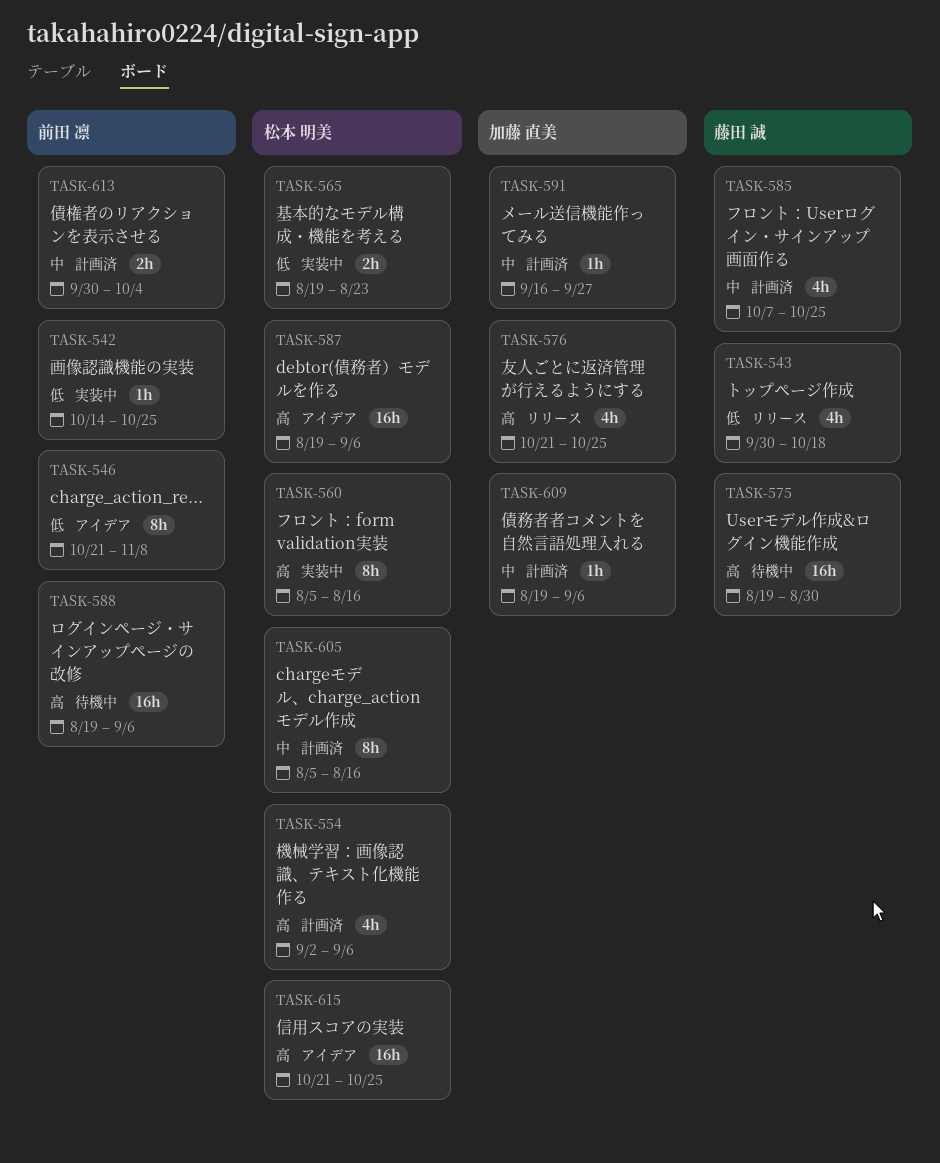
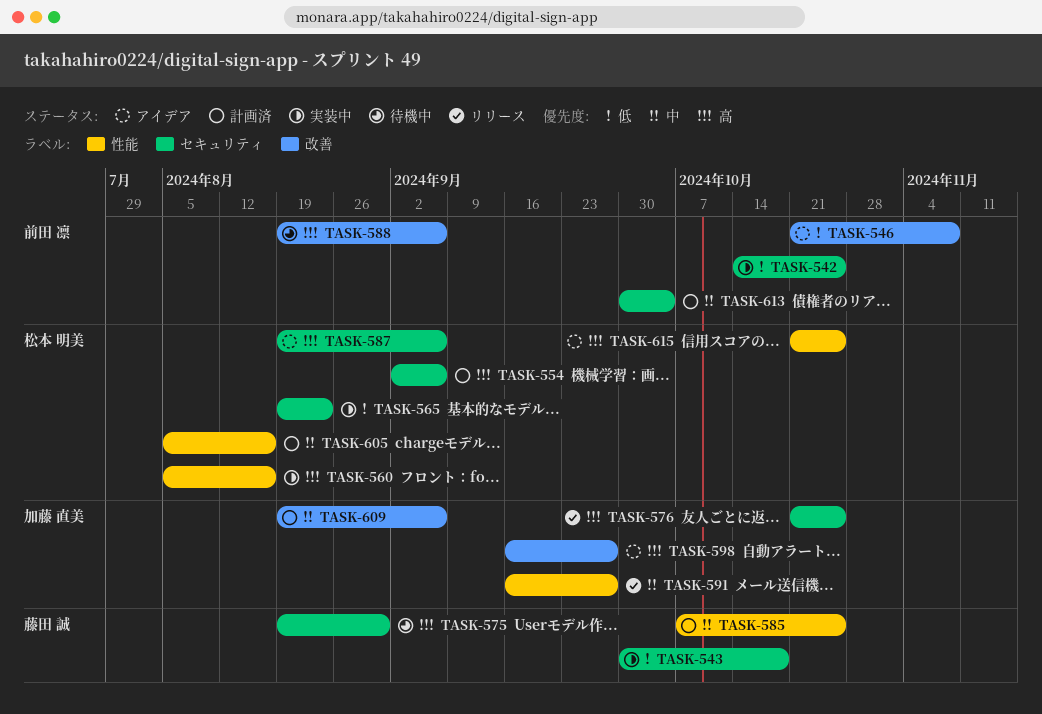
TASK-543, status: リリース -> 実装中
TASK-591, status: 計画済 -> リリース
TASK-598: none -> present

